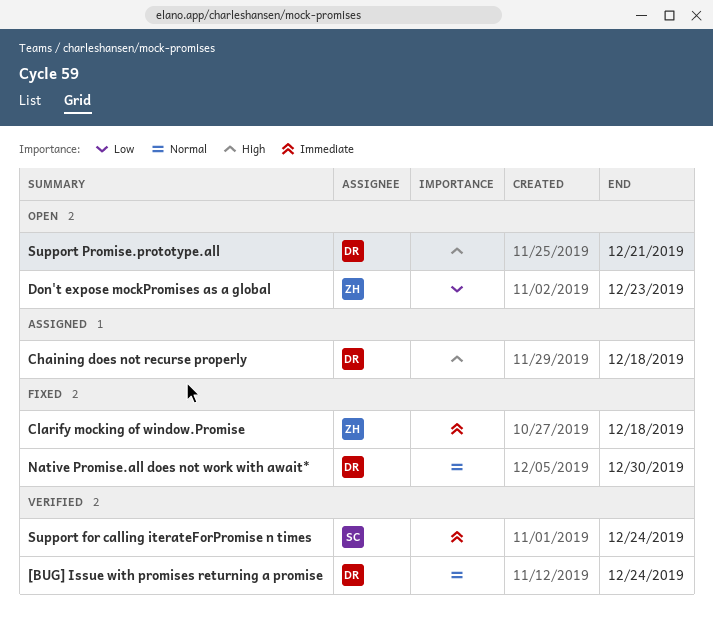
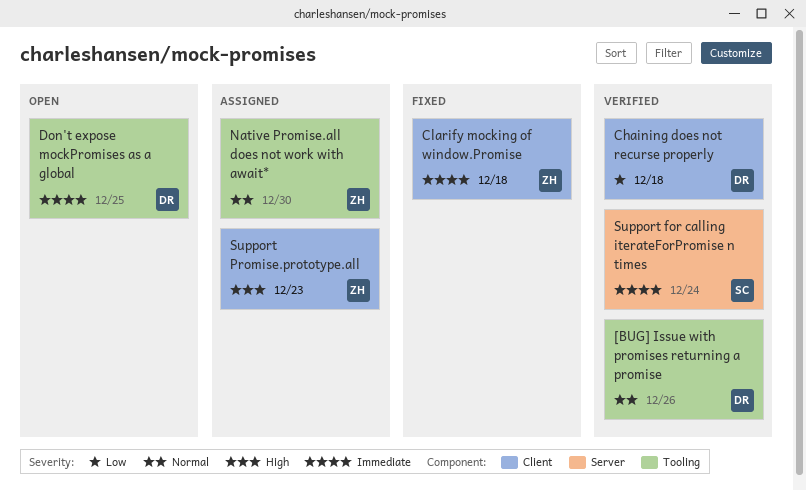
[BUG] Issue with promises returning a promise, due: Dec 24 -> Dec 26
Chaining does not recurse properly, status: Assigned -> Verified
Chaining does not recurse properly, priority: High -> Low
Don't expose mockPromises as a global, owner: ZH -> DR
Don't expose mockPromises as a global, priority: Low -> Immediate
Don't expose mockPromises as a global, due: Dec 23 -> Dec 25
Native Promise.all does not work with await*, status: Fixed -> Assigned
Native Promise.all does not work with await*, owner: DR -> ZH
Support Promise.prototype.all, status: Open -> Assigned
Support Promise.prototype.all, owner: DR -> ZH
Support Promise.prototype.all, due: Dec 21 -> Dec 23

